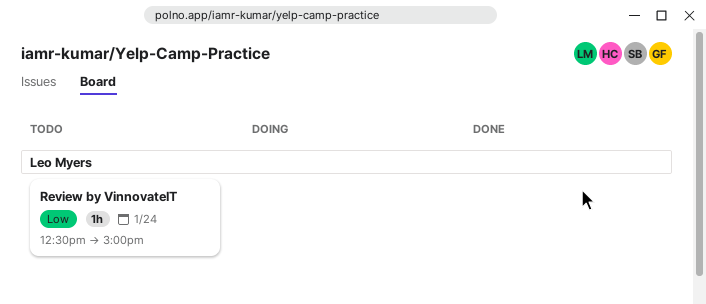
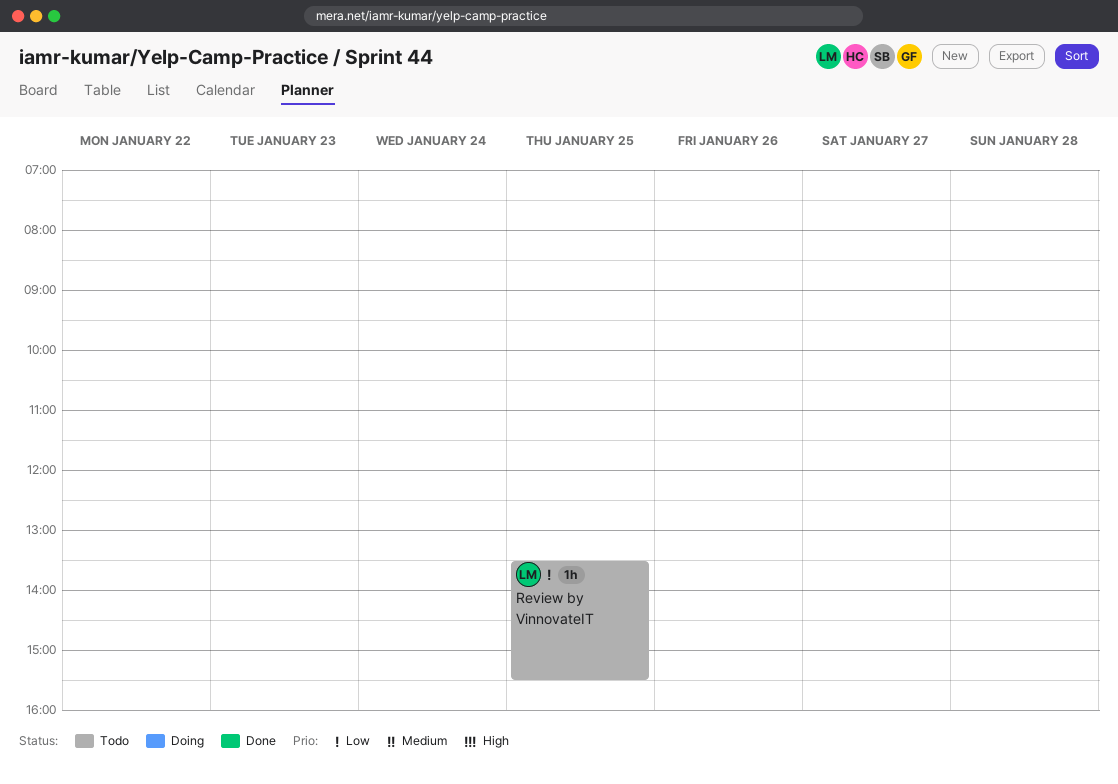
Review by VinnovateIT, day: Jan 24 -> Jan 25
Review by VinnovateIT, begins: 12:30 -> 13:30
Review by VinnovateIT, ends: 15:00 -> 15:30

